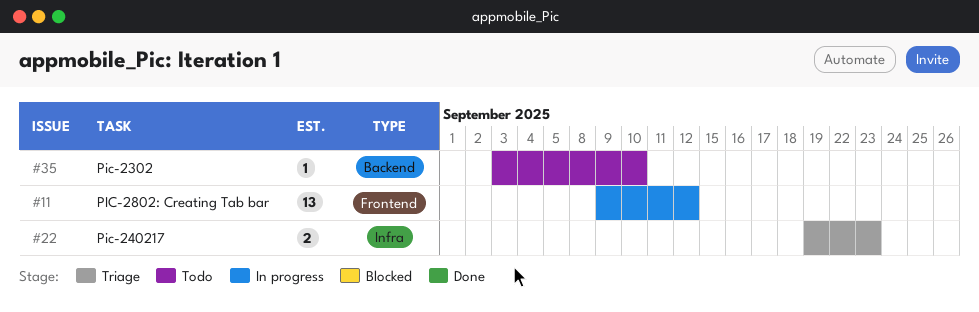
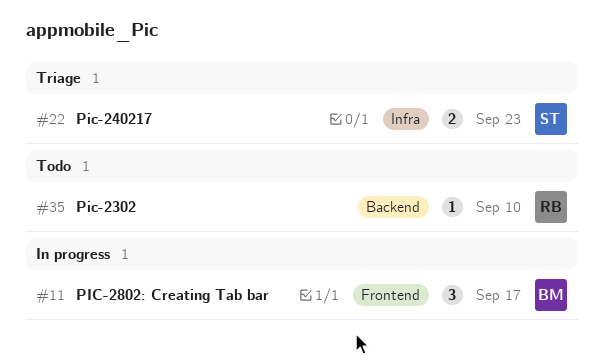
#11, estimate: 13 -> 3
#11, due: Sep 12 -> Sep 17

